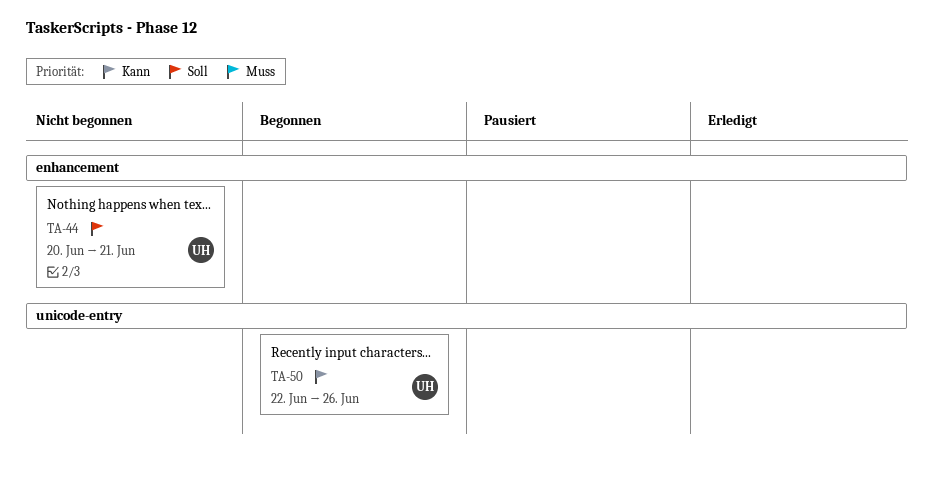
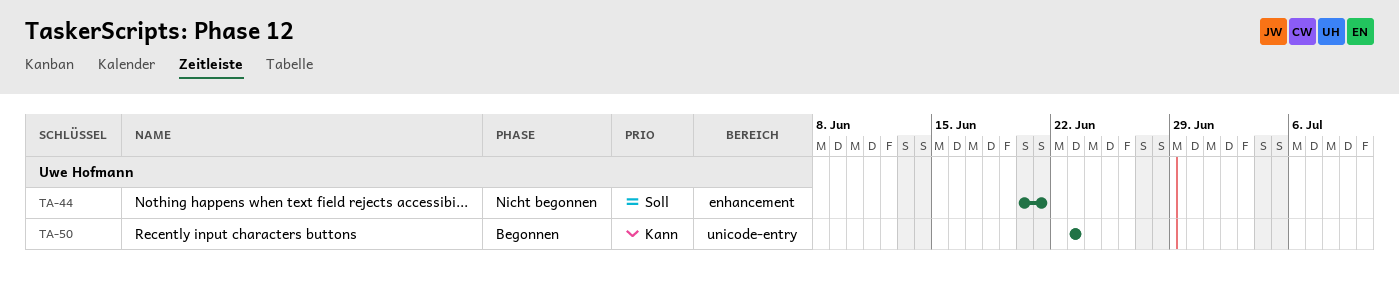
TA-50, start: Jun 22 -> Jun 23
TA-50, due: Jun 26 -> Jun 23

